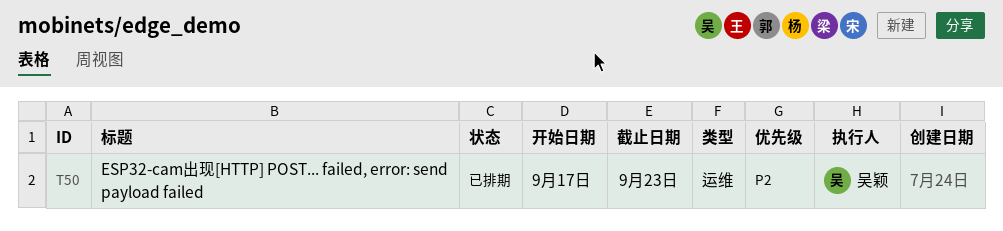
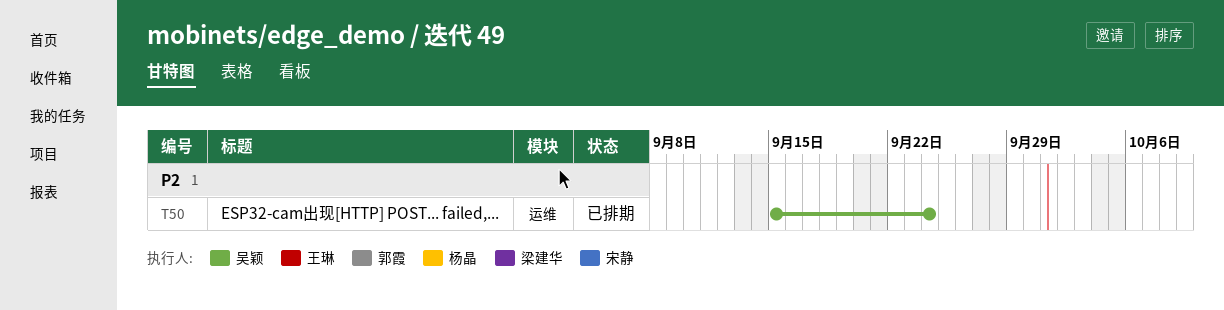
T50, start: Sep 17 -> Sep 15
T50, due: Sep 23 -> Sep 24

